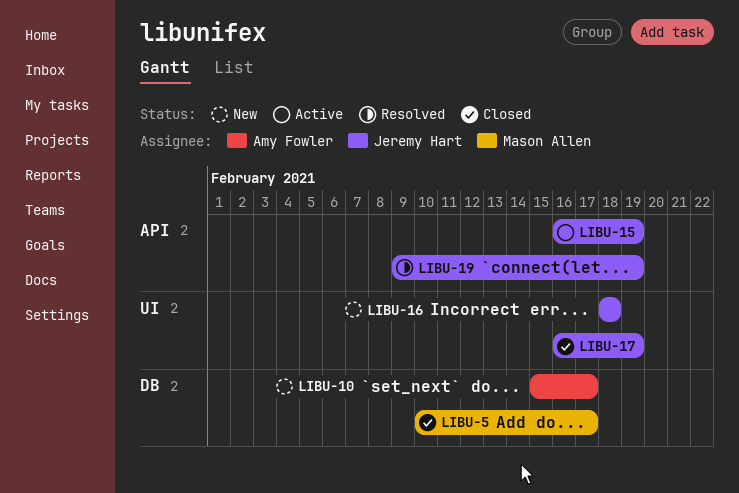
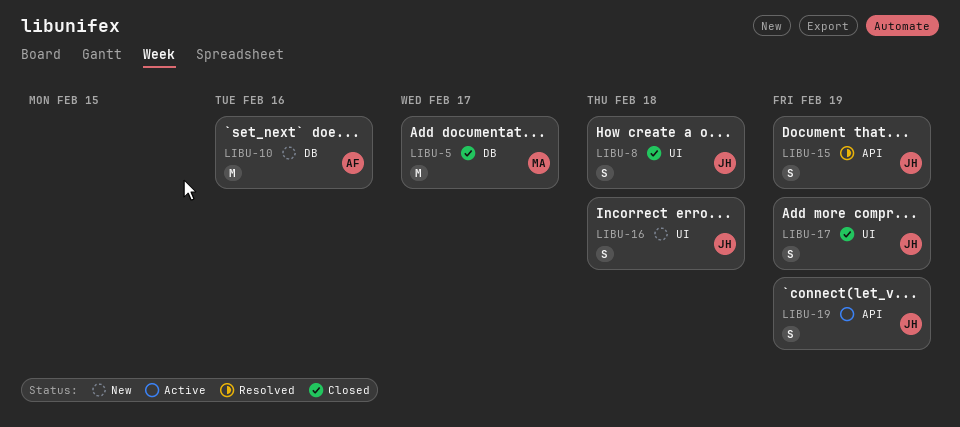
LIBU-8: none -> present
LIBU-10, due: Feb 17 -> Feb 16
LIBU-15, status: Active -> Resolved
LIBU-19, status: Resolved -> Active

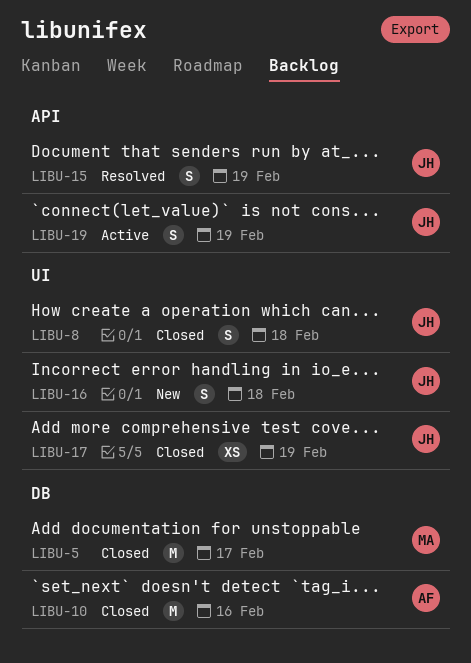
LIBU-10, status: New -> Closed
LIBU-17, estimate: S -> XS

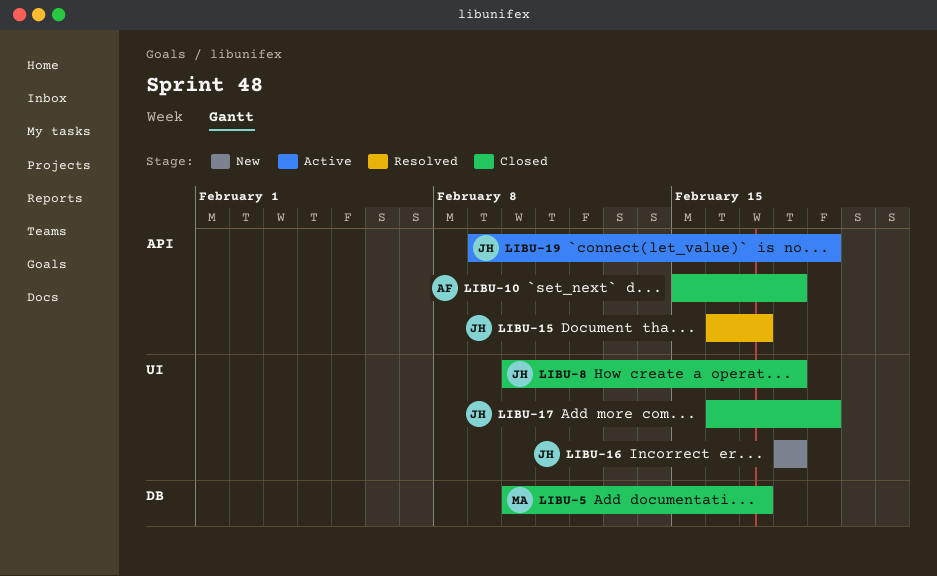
LIBU-10, label: DB -> API
LIBU-10, due: Feb 16 -> Feb 18
LIBU-15, due: Feb 19 -> Feb 17

